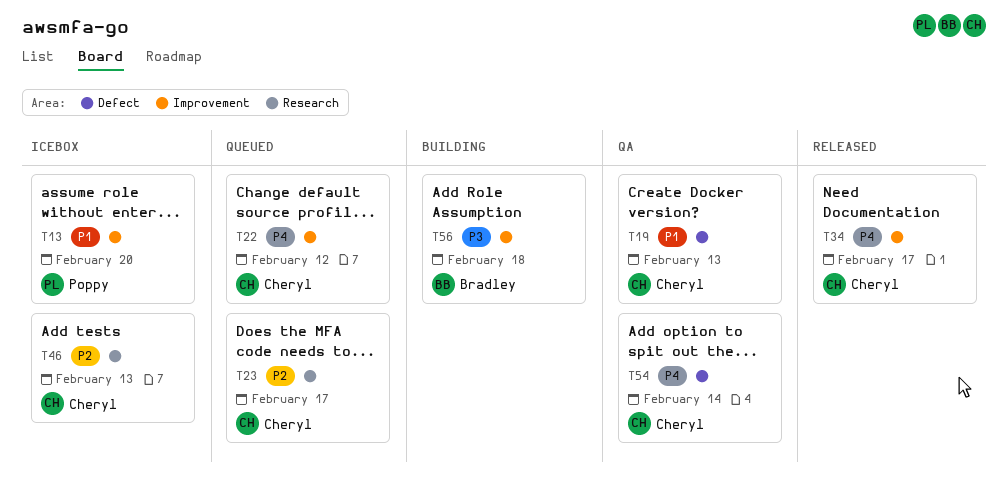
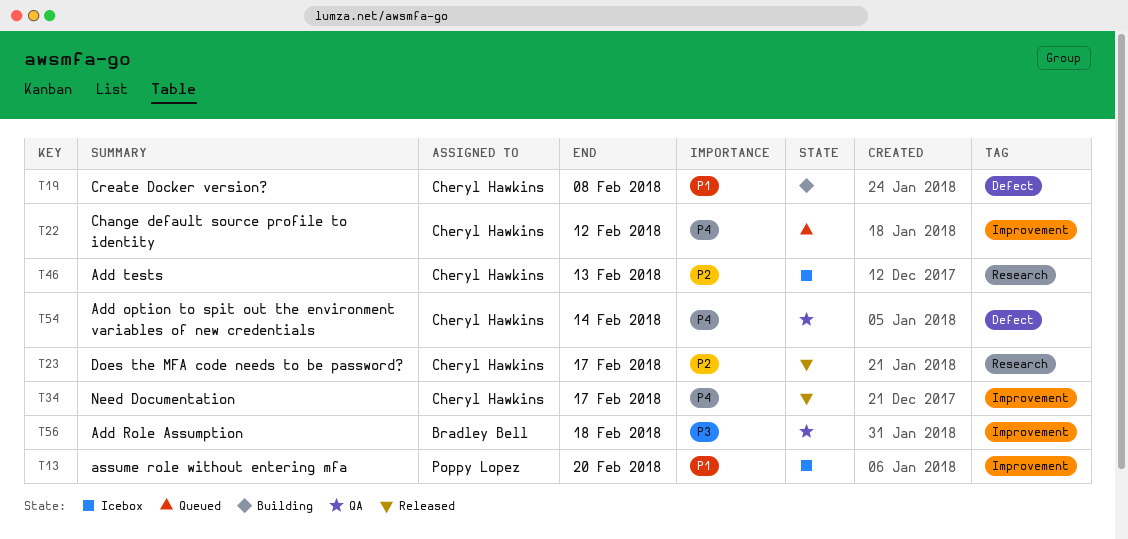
T19, status: QA -> Building
T19, due: Feb 13 -> Feb 8
T23, status: Queued -> Released
T56, status: Building -> QA

